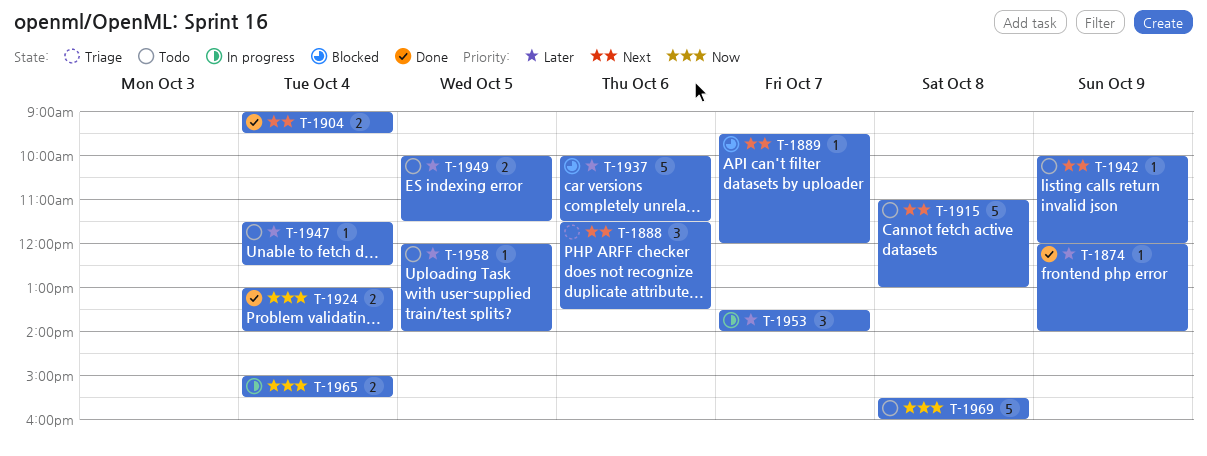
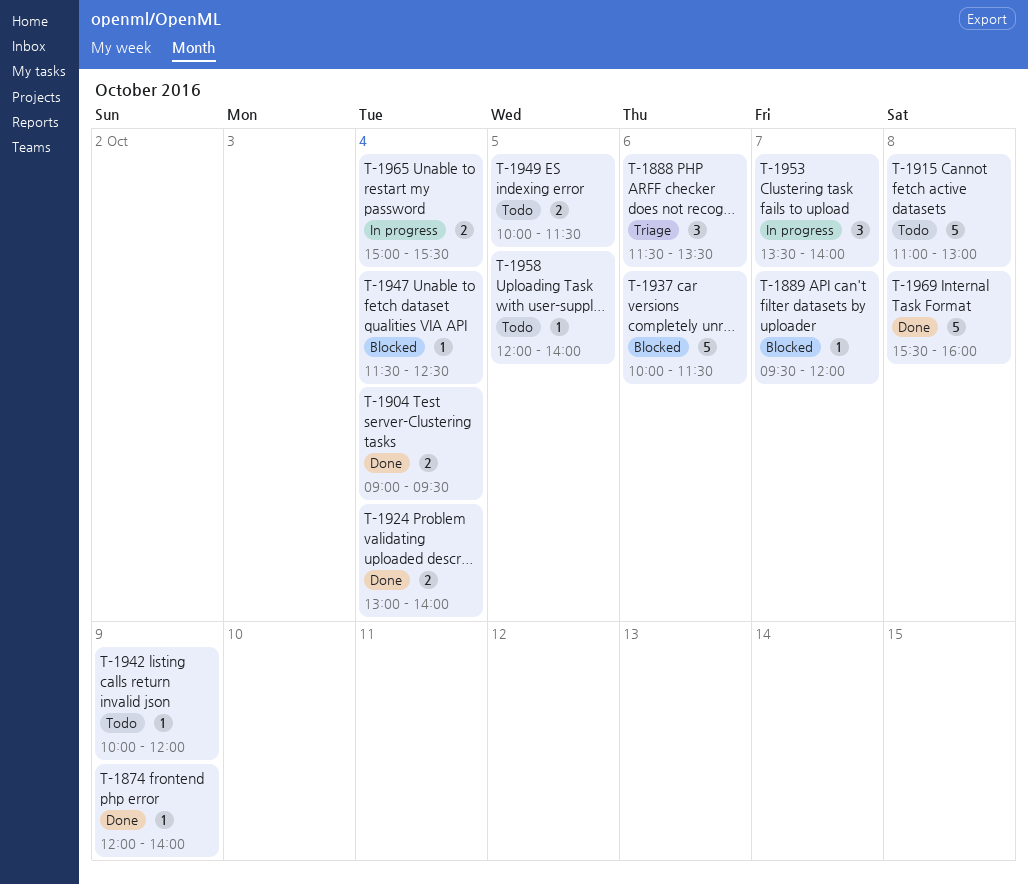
T-1947, status: Todo -> Blocked
T-1969, status: Todo -> Done

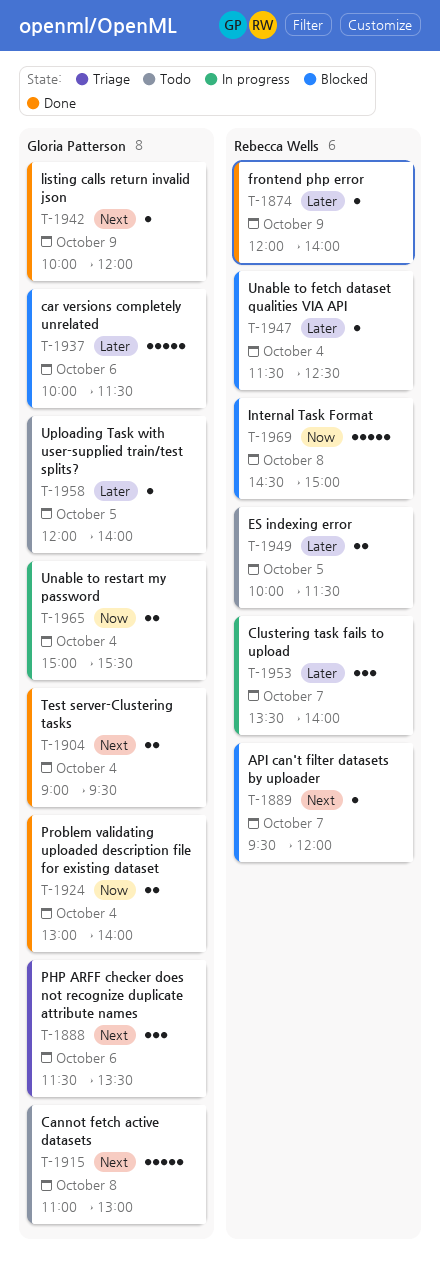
T-1942, status: Todo -> Done
T-1969, status: Done -> Blocked
T-1969, begins: 15:30 -> 14:30
T-1969, ends: 16:00 -> 15:00

